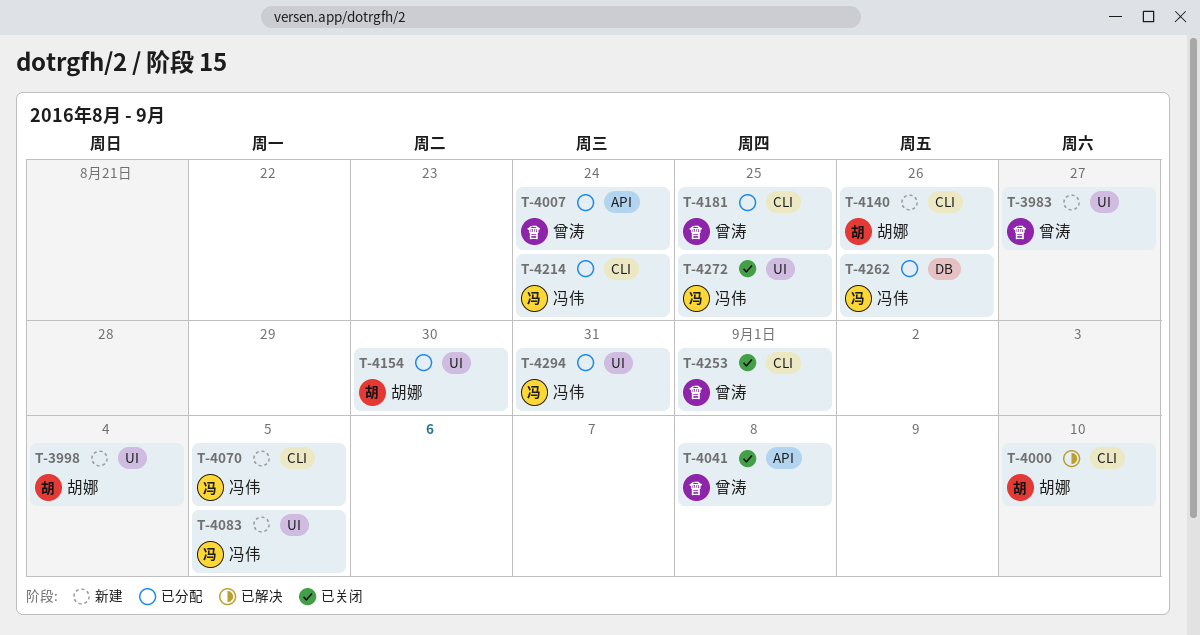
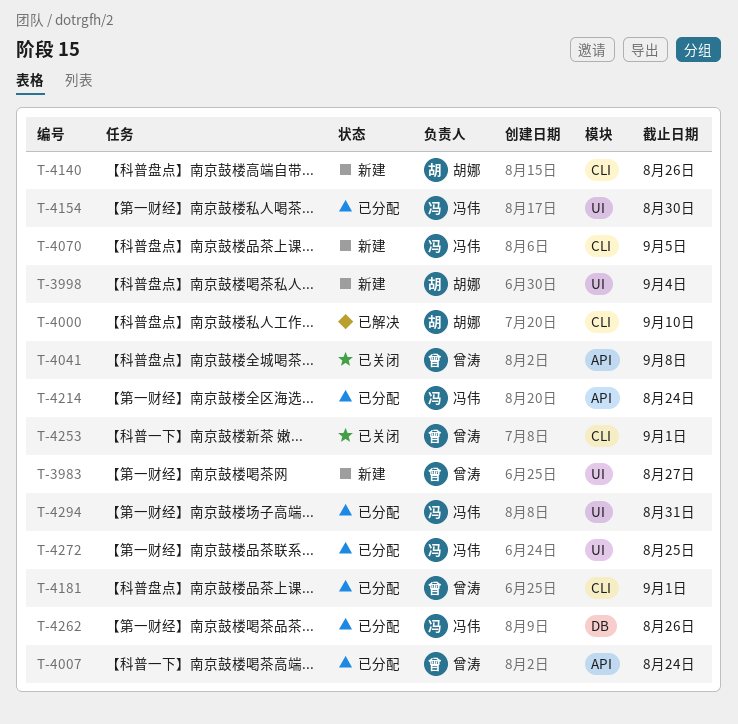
T-4083: present -> none
T-4154, owner: 胡娜 -> 冯伟
T-4181, due: Aug 25 -> Sep 1
T-4214, label: CLI -> API
T-4272, status: 已关闭 -> 已分配

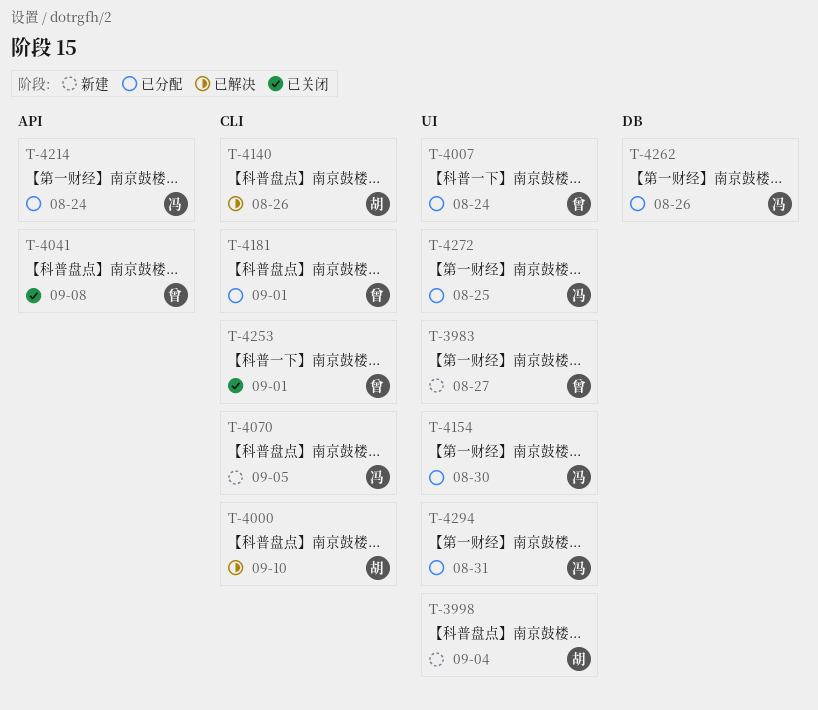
T-4007, label: API -> UI
T-4140, status: 新建 -> 已解决

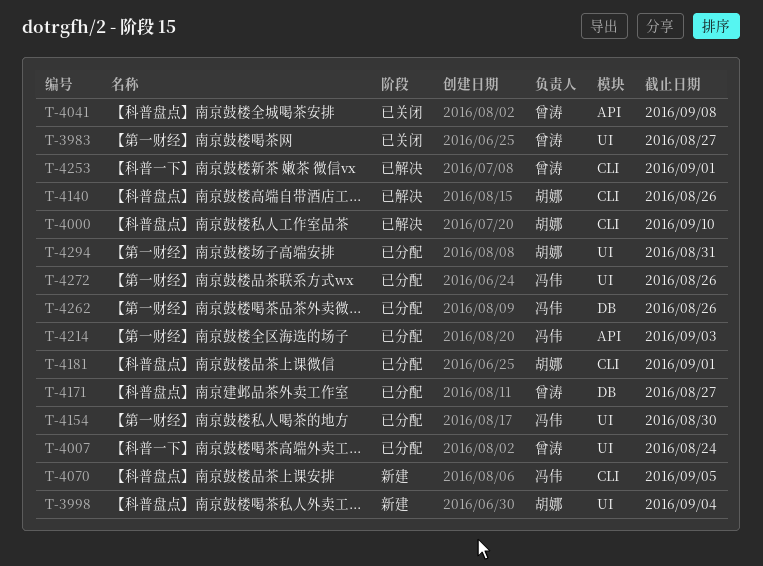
T-3983, status: 新建 -> 已关闭
T-4171: none -> present
T-4181, owner: 曾涛 -> 胡娜
T-4214, due: Aug 24 -> Sep 3
T-4253, status: 已关闭 -> 已解决
T-4272, due: Aug 25 -> Aug 26
T-4294, owner: 冯伟 -> 胡娜

